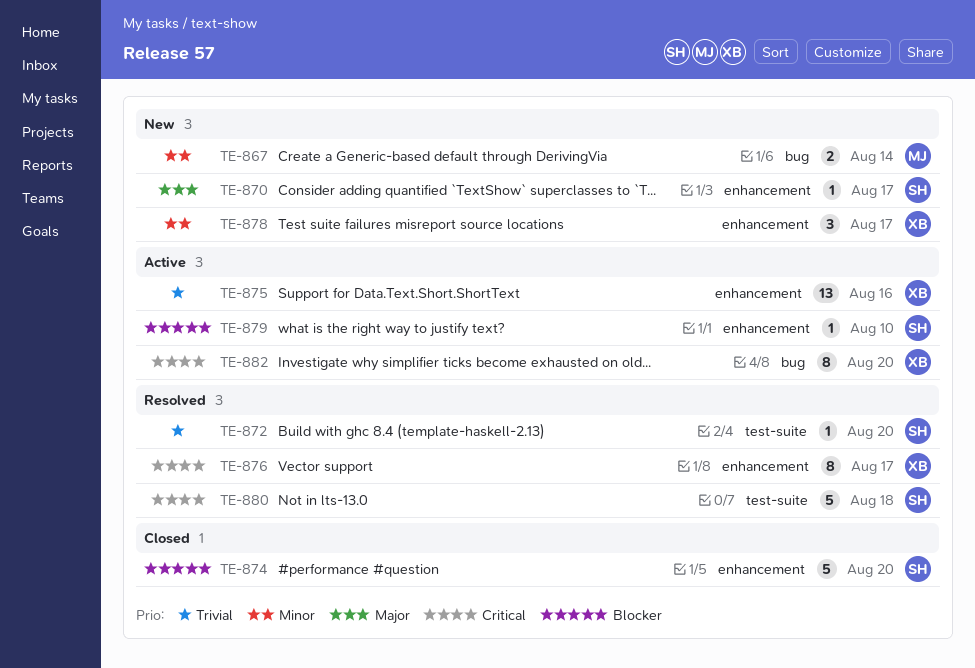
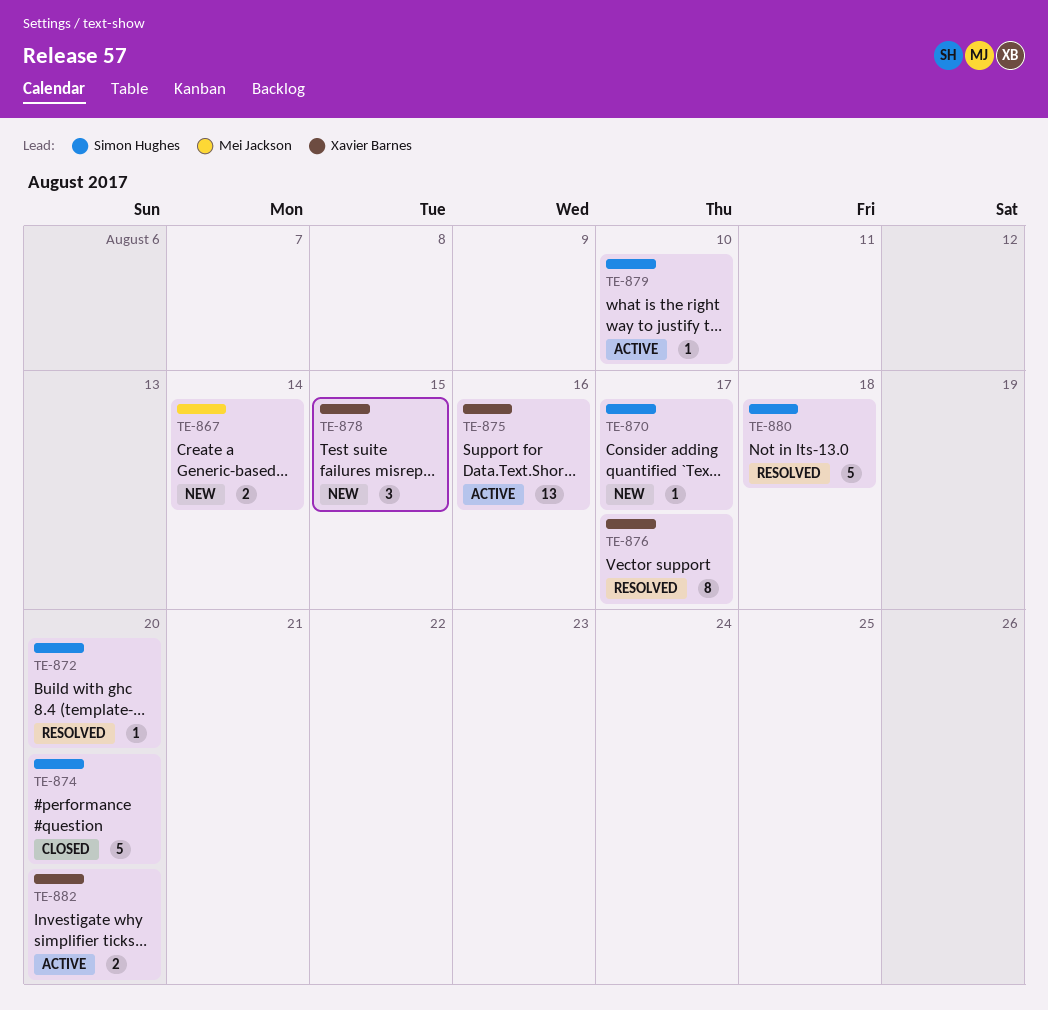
TE-878, due: Aug 17 -> Aug 15
TE-882, estimate: 8 -> 2

